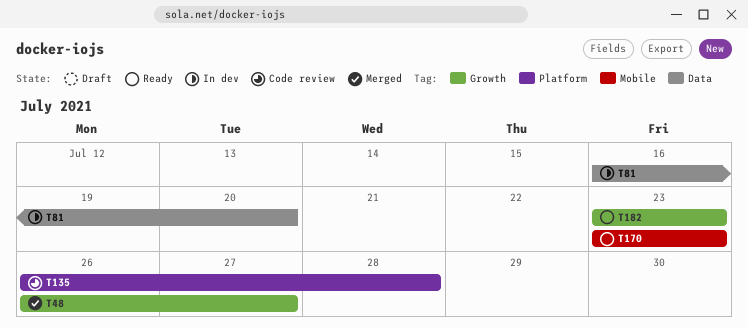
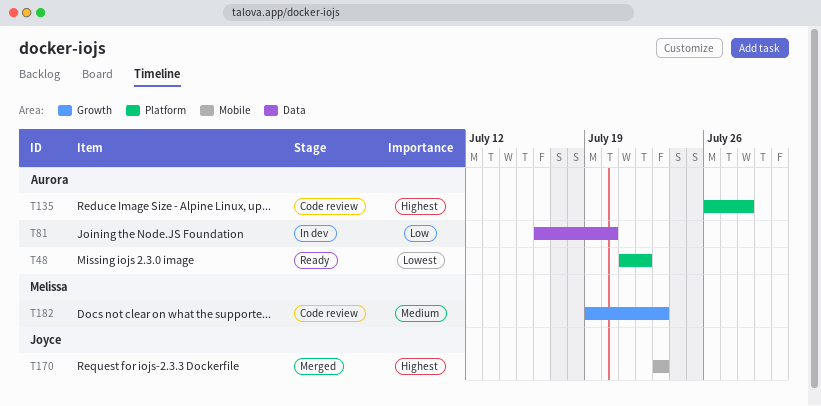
T48, status: Merged -> Ready
T48, label: Growth -> Platform
T48, start: Jul 26 -> Jul 21
T48, due: Jul 27 -> Jul 22
T170, status: Ready -> Merged
T182, status: Ready -> Code review
T182, start: Jul 23 -> Jul 19

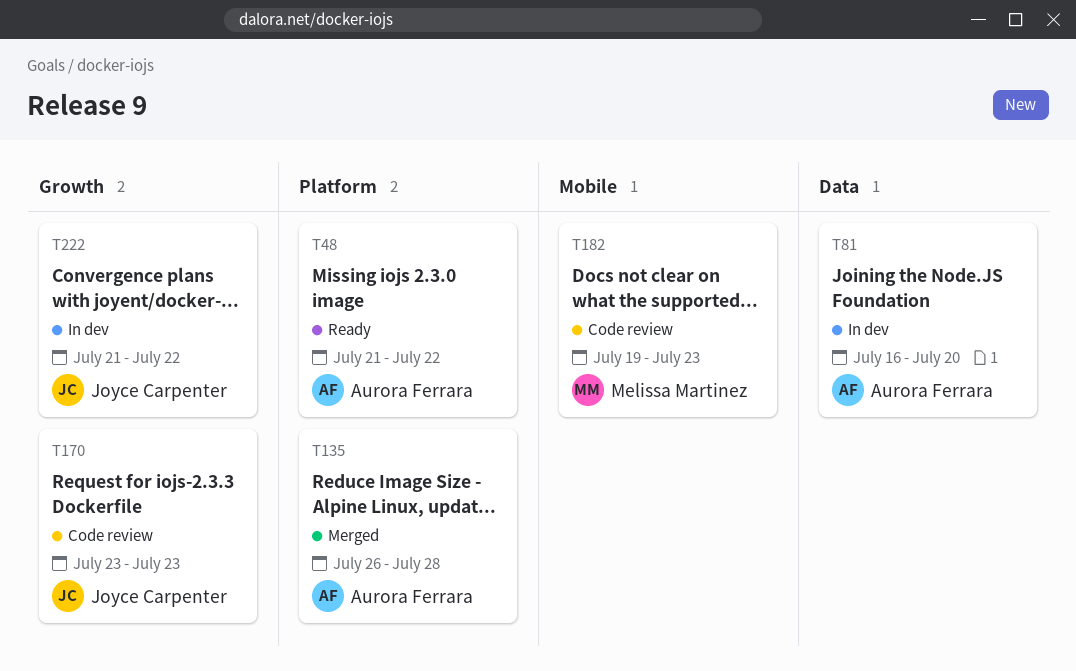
T135, status: Code review -> Merged
T170, status: Merged -> Code review
T170, label: Mobile -> Growth
T182, label: Growth -> Mobile
T222: none -> present

